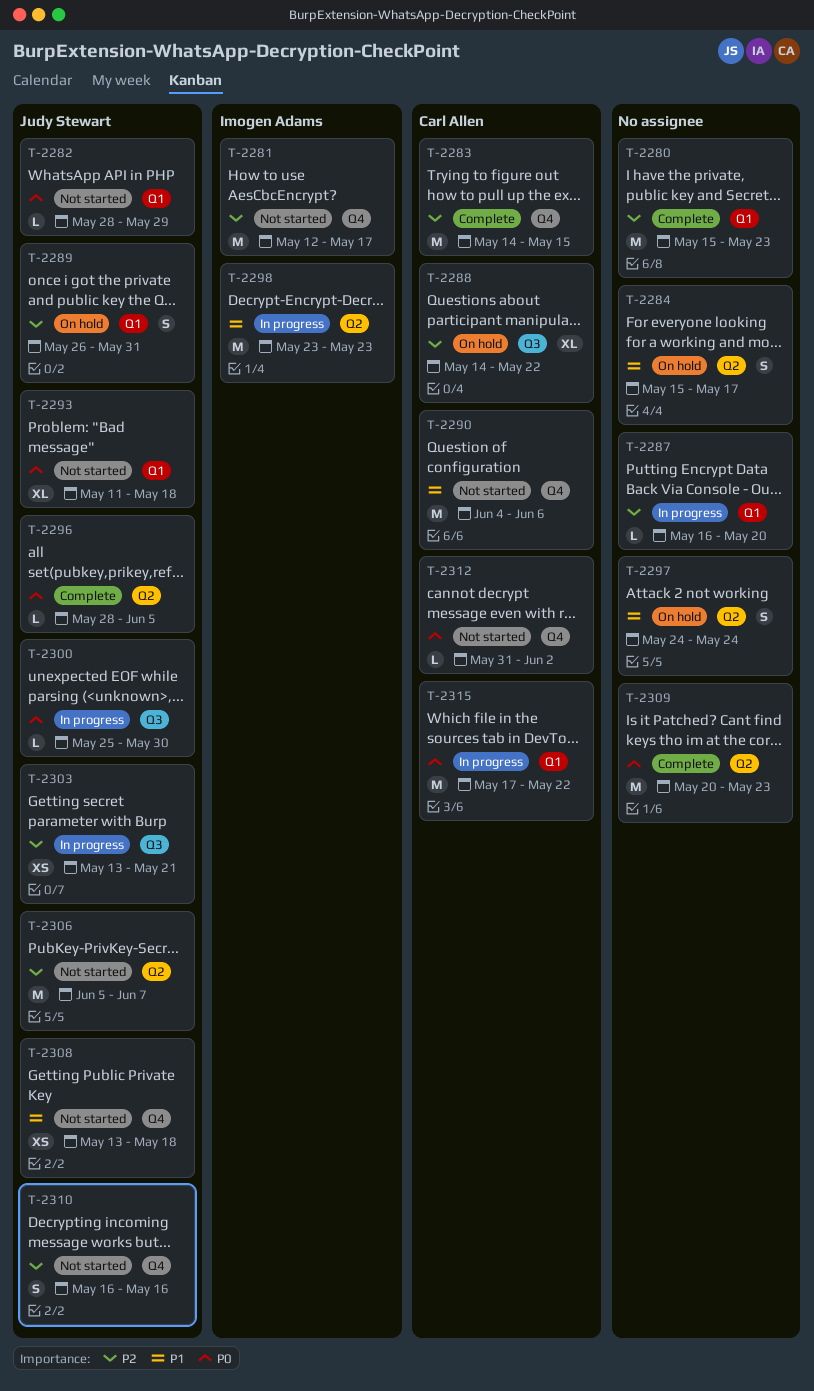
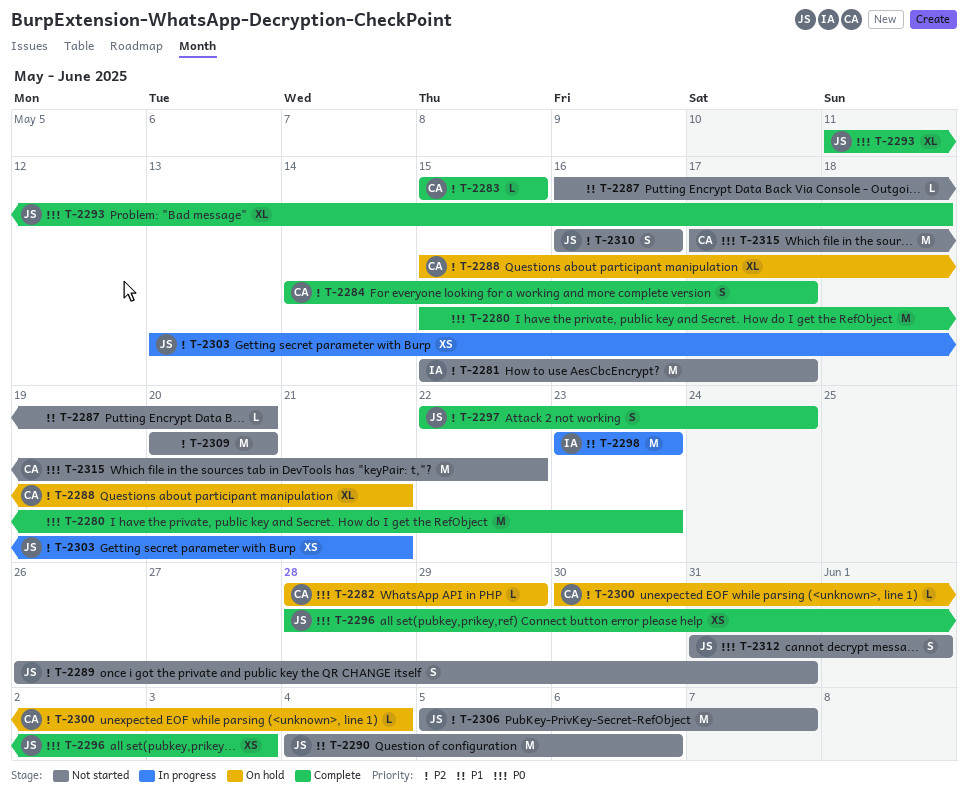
T-2280, priority: P2 -> P0
T-2281, start: May 12 -> May 15
T-2282, status: Not started -> On hold
T-2282, owner: Judy Stewart -> Carl Allen
T-2283, estimate: M -> L
T-2283, start: May 14 -> May 15
T-2284, status: On hold -> Complete
T-2284, owner: none -> Carl Allen
T-2284, priority: P1 -> P2
T-2284, start: May 15 -> May 14
T-2287, status: In progress -> Not started
T-2287, priority: P2 -> P1
T-2288, start: May 14 -> May 15
T-2288, due: May 22 -> May 21
T-2289, status: On hold -> Not started
T-2290, owner: Carl Allen -> Judy Stewart
T-2293, status: Not started -> Complete
T-2296, estimate: L -> XS
T-2296, due: Jun 5 -> Jun 3
T-2297, status: On hold -> Complete
T-2297, owner: none -> Judy Stewart
T-2297, priority: P1 -> P2
T-2297, start: May 24 -> May 22
T-2300, status: In progress -> On hold
T-2300, owner: Judy Stewart -> Carl Allen
T-2300, priority: P0 -> P2
T-2300, start: May 25 -> May 30
T-2300, due: May 30 -> Jun 4
T-2308: present -> none
T-2309, status: Complete -> Not started
T-2309, priority: P0 -> P2
T-2309, due: May 23 -> May 20
T-2312, owner: Carl Allen -> Judy Stewart
T-2312, estimate: L -> S
T-2312, due: Jun 2 -> Jun 1
T-2315, status: In progress -> Not started

